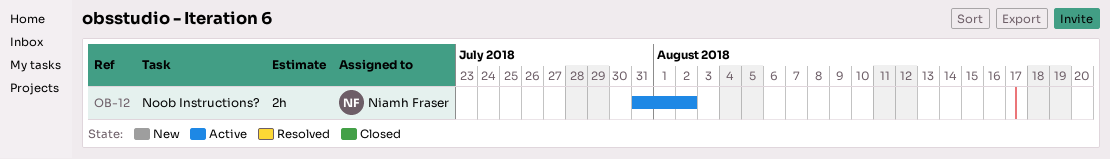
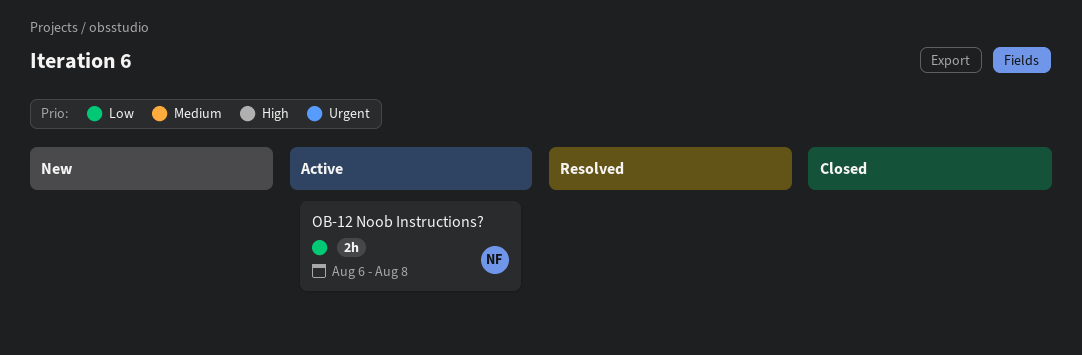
OB-12, start: Jul 31 -> Aug 6
OB-12, due: Aug 2 -> Aug 8

